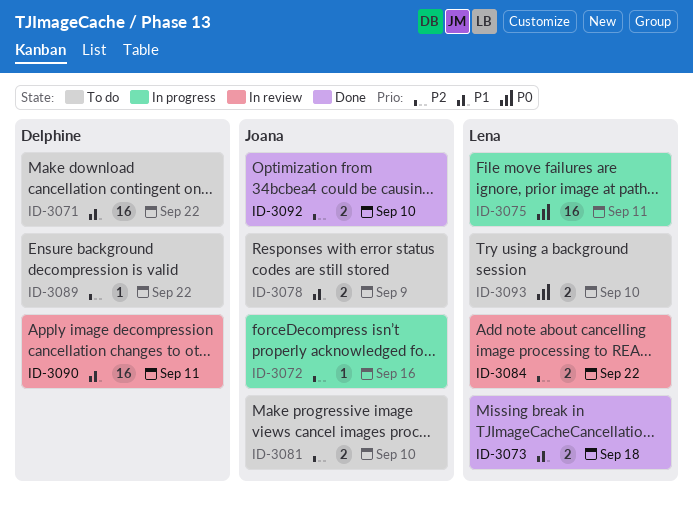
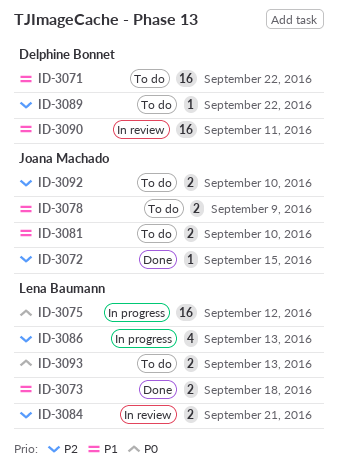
ID-3072, status: In progress -> Done
ID-3072, due: Sep 16 -> Sep 15
ID-3075, due: Sep 11 -> Sep 12
ID-3081, priority: P2 -> P1
ID-3084, due: Sep 22 -> Sep 21
ID-3086: none -> present
ID-3092, status: Done -> To do
ID-3093, due: Sep 10 -> Sep 13

